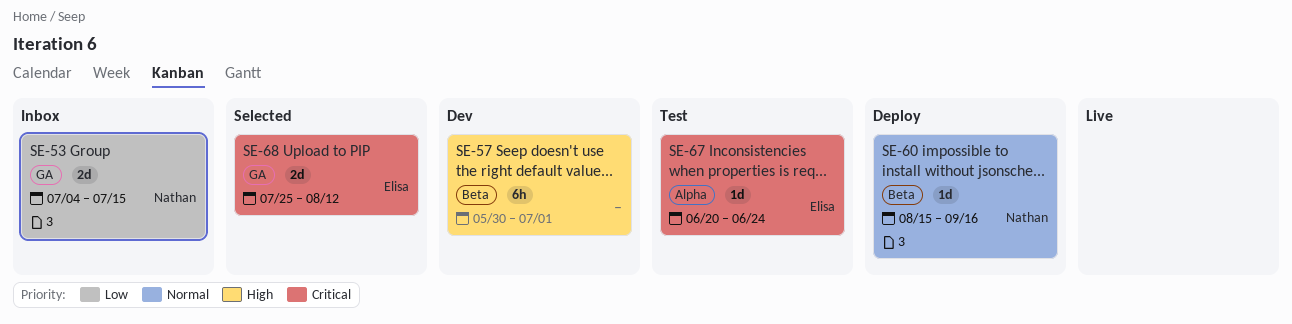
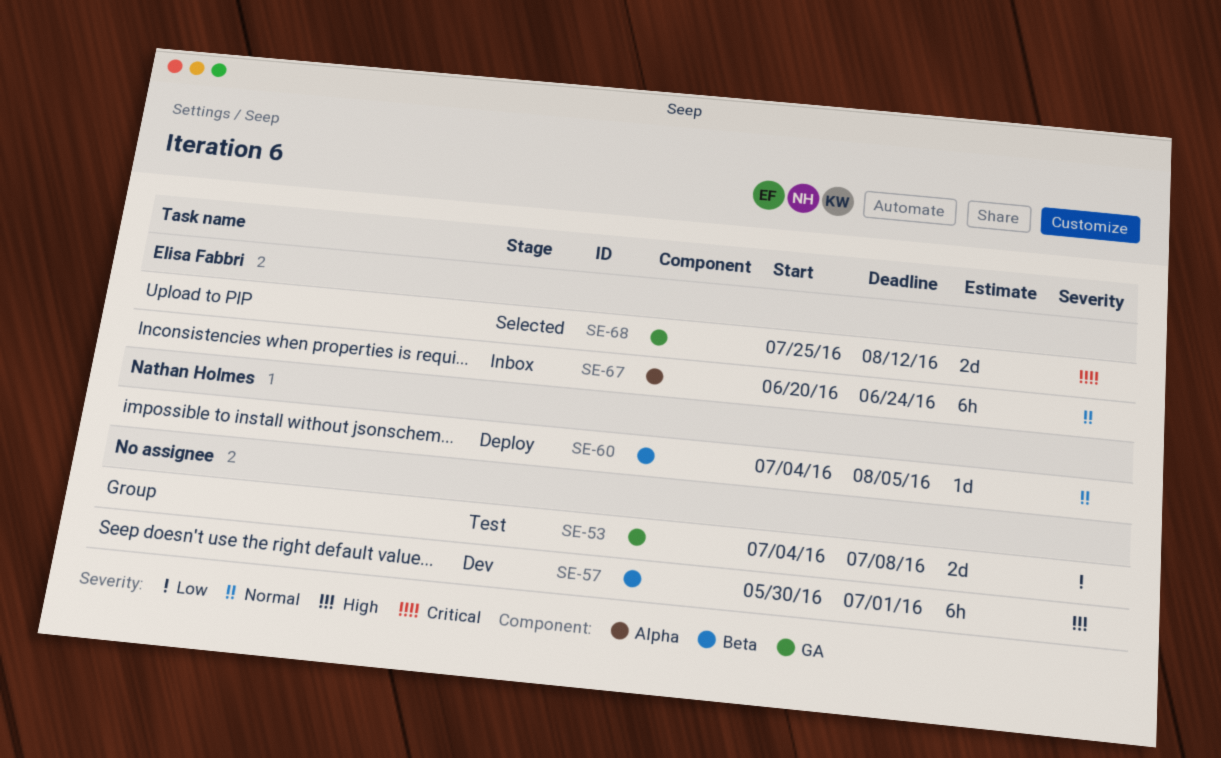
SE-53, status: Inbox -> Test
SE-53, owner: Nathan Holmes -> none
SE-53, due: Jul 15 -> Jul 8
SE-60, start: Aug 15 -> Jul 4
SE-60, due: Sep 16 -> Aug 5
SE-67, status: Test -> Inbox
SE-67, priority: Critical -> Normal
SE-67, estimate: 1d -> 6h

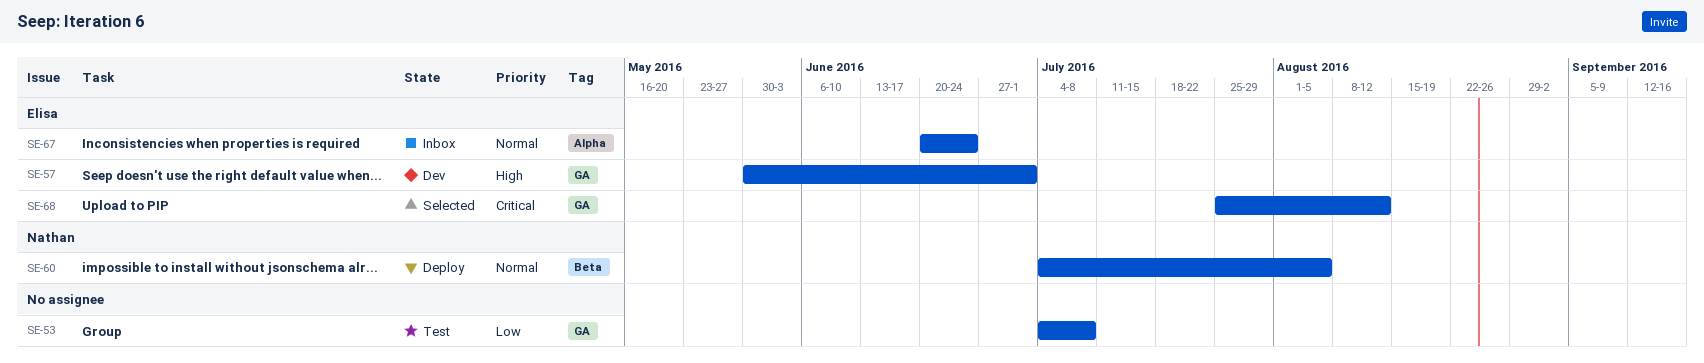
SE-57, owner: none -> Elisa Fabbri
SE-57, label: Beta -> GA

